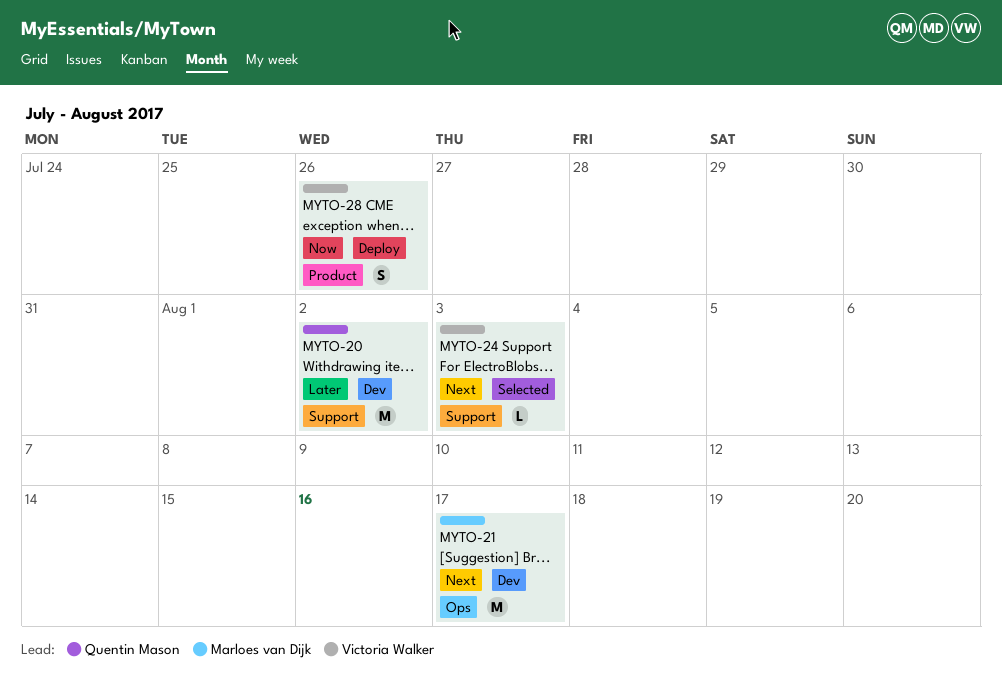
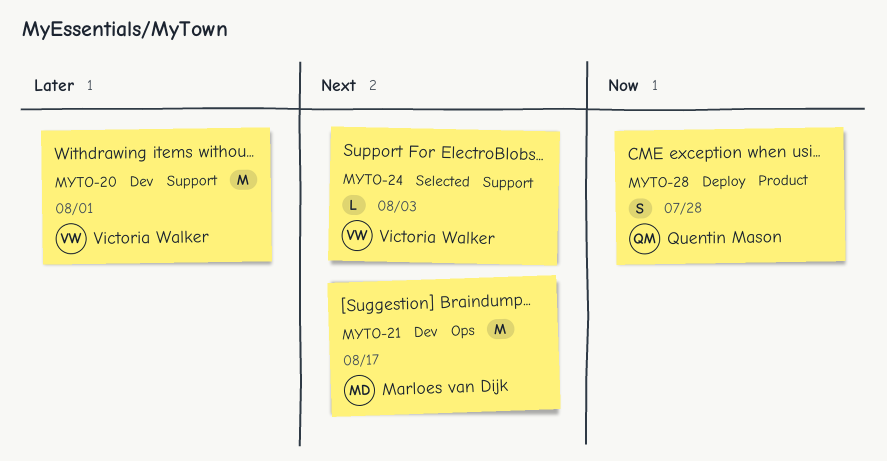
MYTO-20, owner: Quentin Mason -> Victoria Walker
MYTO-20, due: Aug 2 -> Aug 1
MYTO-28, owner: Victoria Walker -> Quentin Mason
MYTO-28, due: Jul 26 -> Jul 28

